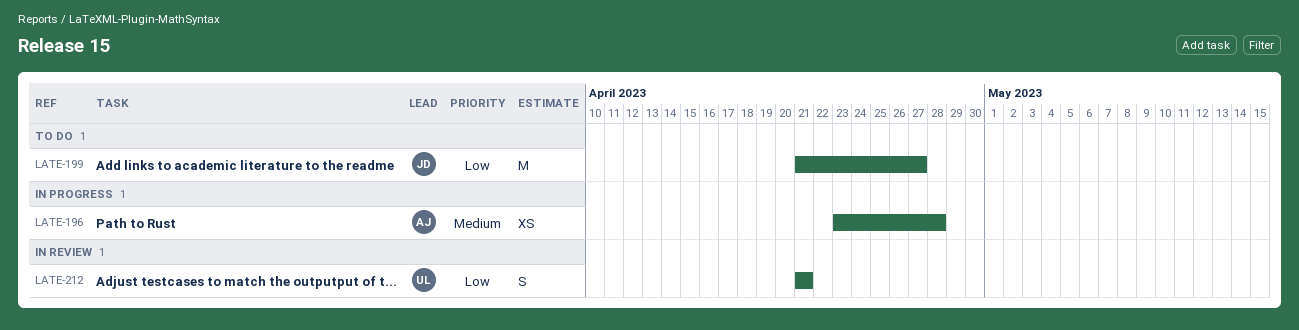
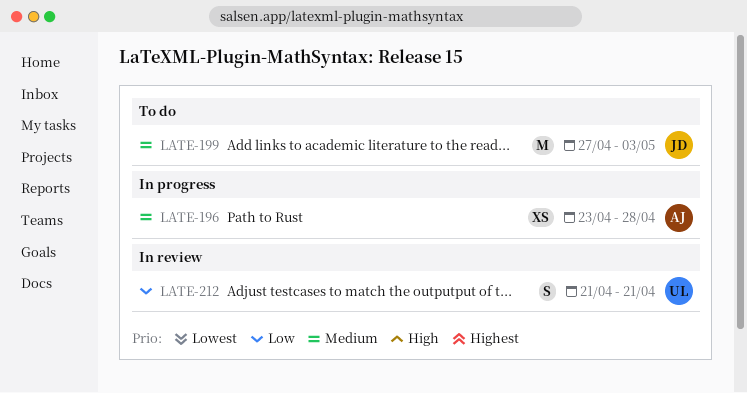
LATE-199, priority: Low -> Medium
LATE-199, start: Apr 21 -> Apr 27
LATE-199, due: Apr 27 -> May 3

